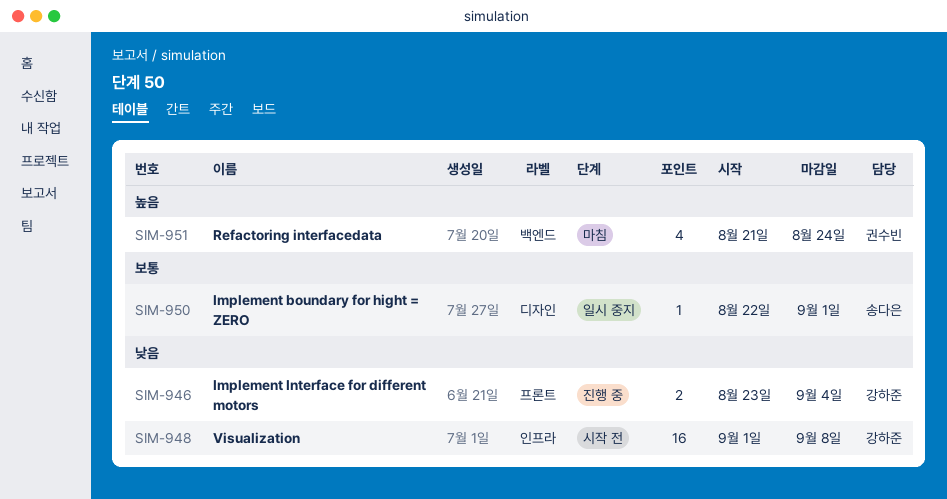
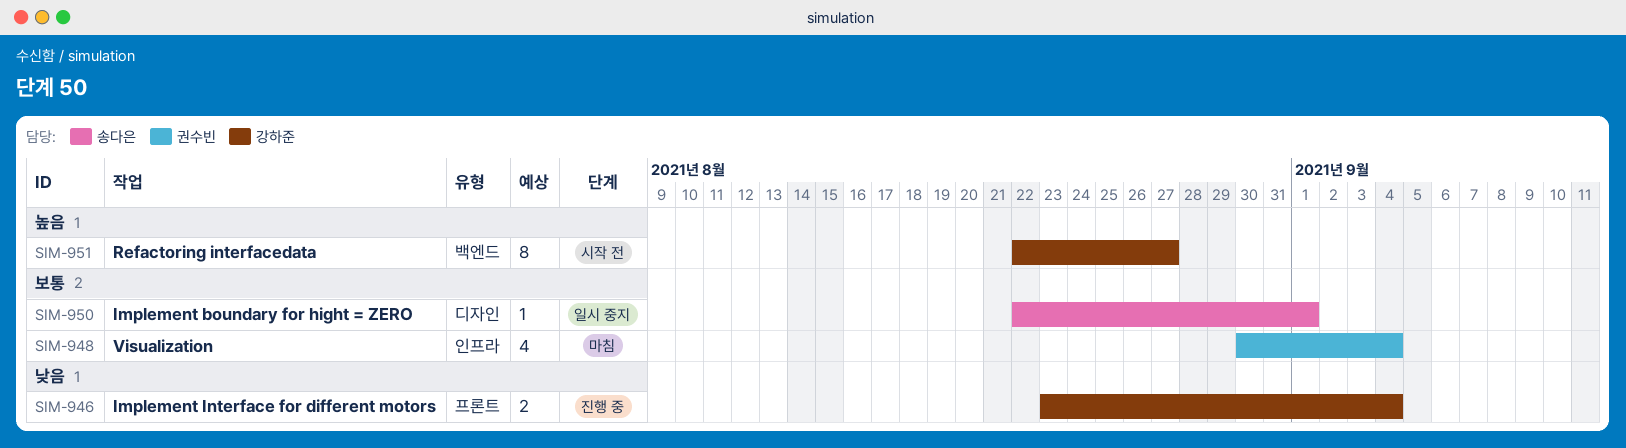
SIM-948, status: 시작 전 -> 마침
SIM-948, owner: 강하준 -> 권수빈
SIM-948, priority: 낮음 -> 보통
SIM-948, estimate: 16 -> 4
SIM-948, start: Sep 1 -> Aug 30
SIM-948, due: Sep 8 -> Sep 4
SIM-951, status: 마침 -> 시작 전
SIM-951, owner: 권수빈 -> 강하준
SIM-951, estimate: 4 -> 8
SIM-951, start: Aug 21 -> Aug 22
SIM-951, due: Aug 24 -> Aug 27

